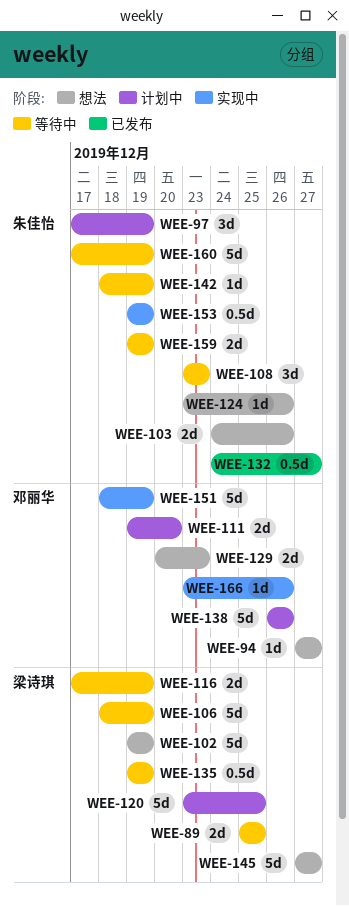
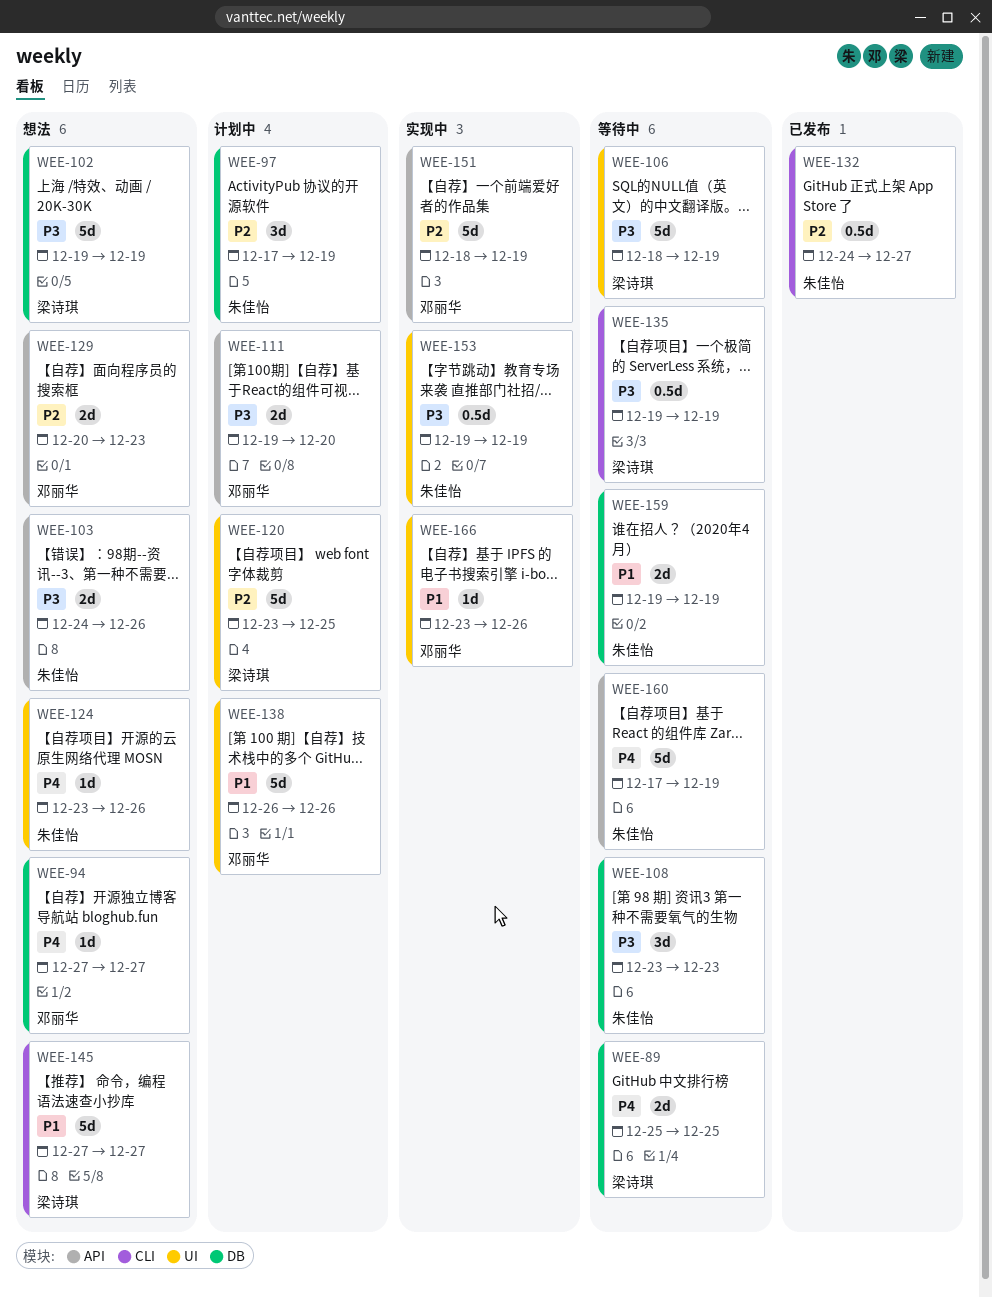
WEE-116: present -> none
WEE-142: present -> none

